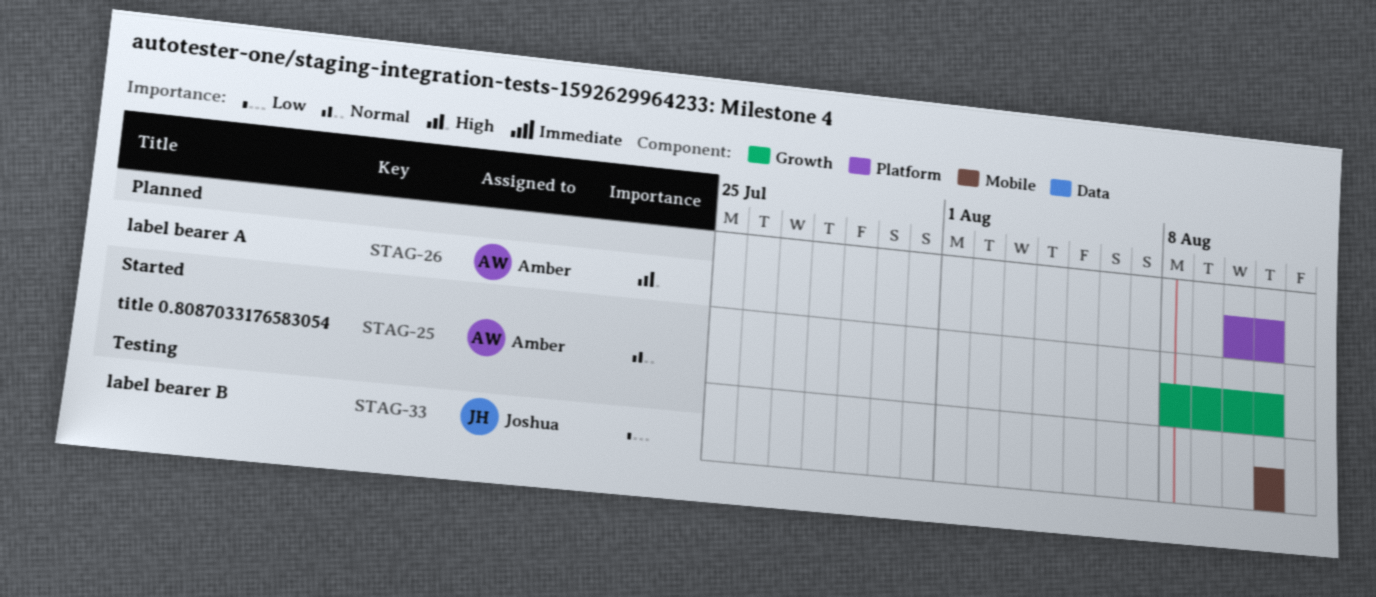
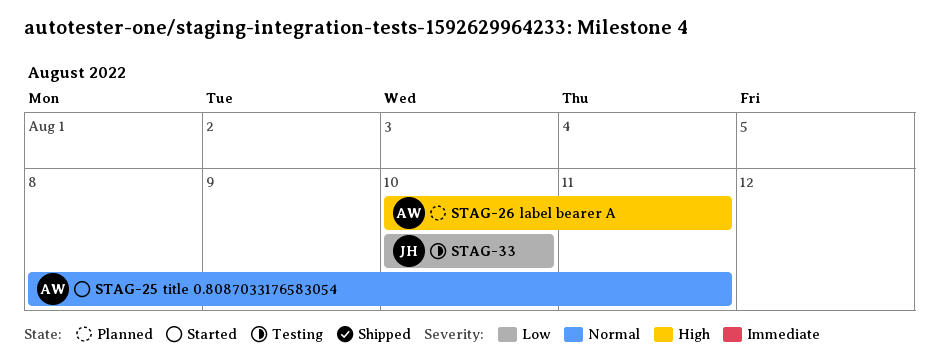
STAG-33, start: Aug 11 -> Aug 10
STAG-33, due: Aug 11 -> Aug 10

